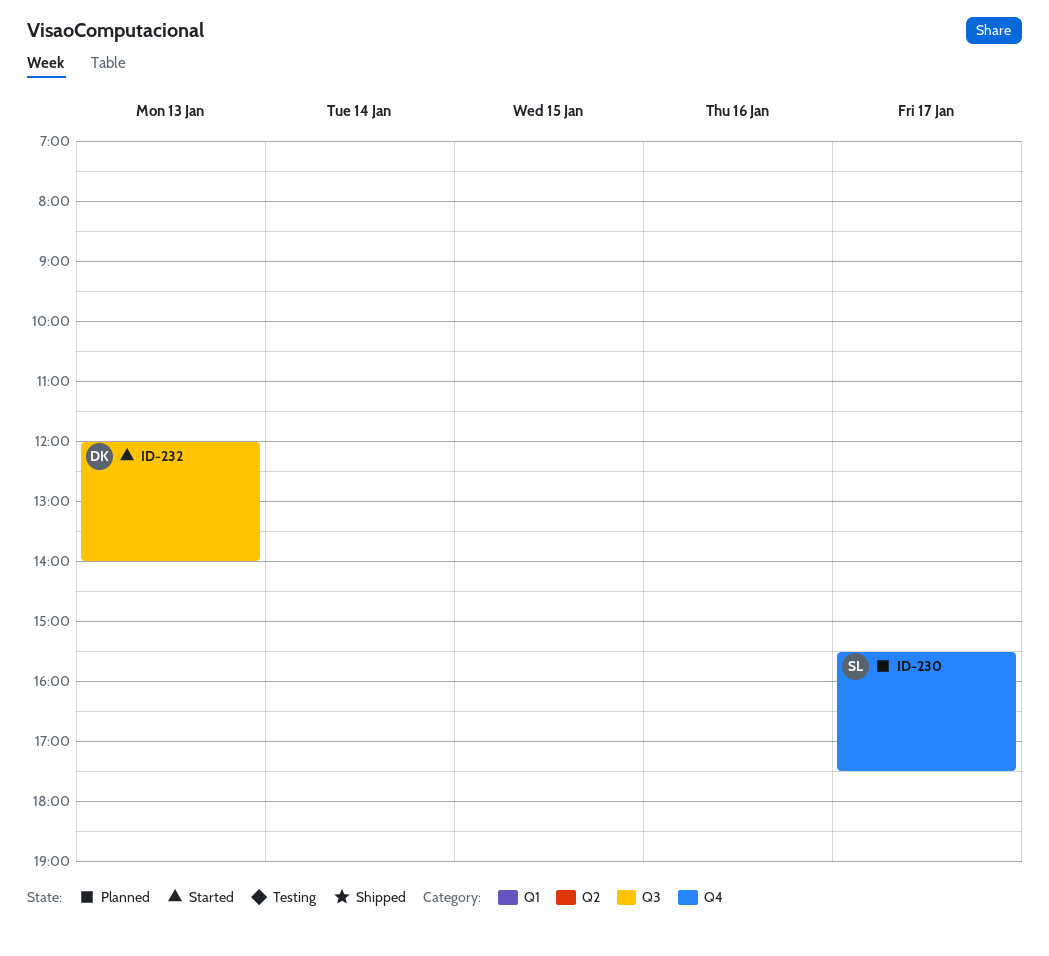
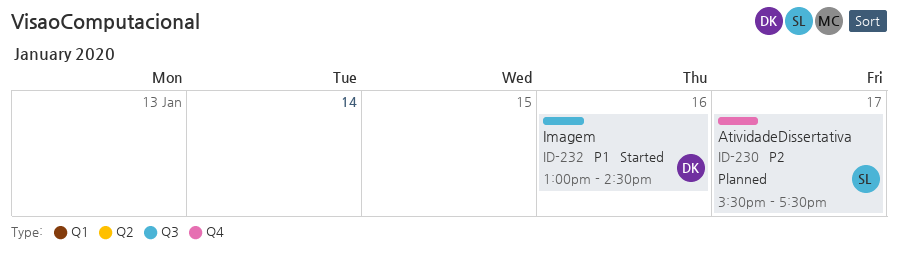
ID-232, day: Jan 13 -> Jan 16
ID-232, begins: 12:00 -> 13:00
ID-232, ends: 14:00 -> 14:30

